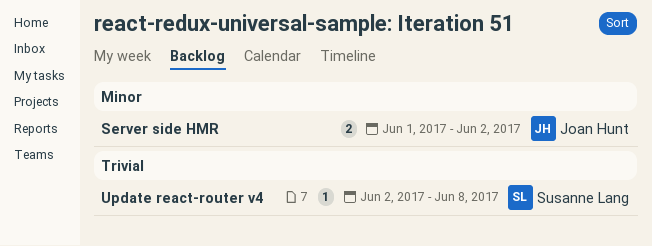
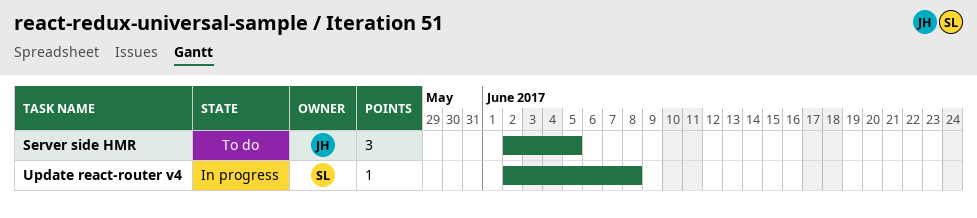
Server side HMR, estimate: 2 -> 3
Server side HMR, start: Jun 1 -> Jun 2
Server side HMR, due: Jun 2 -> Jun 5

